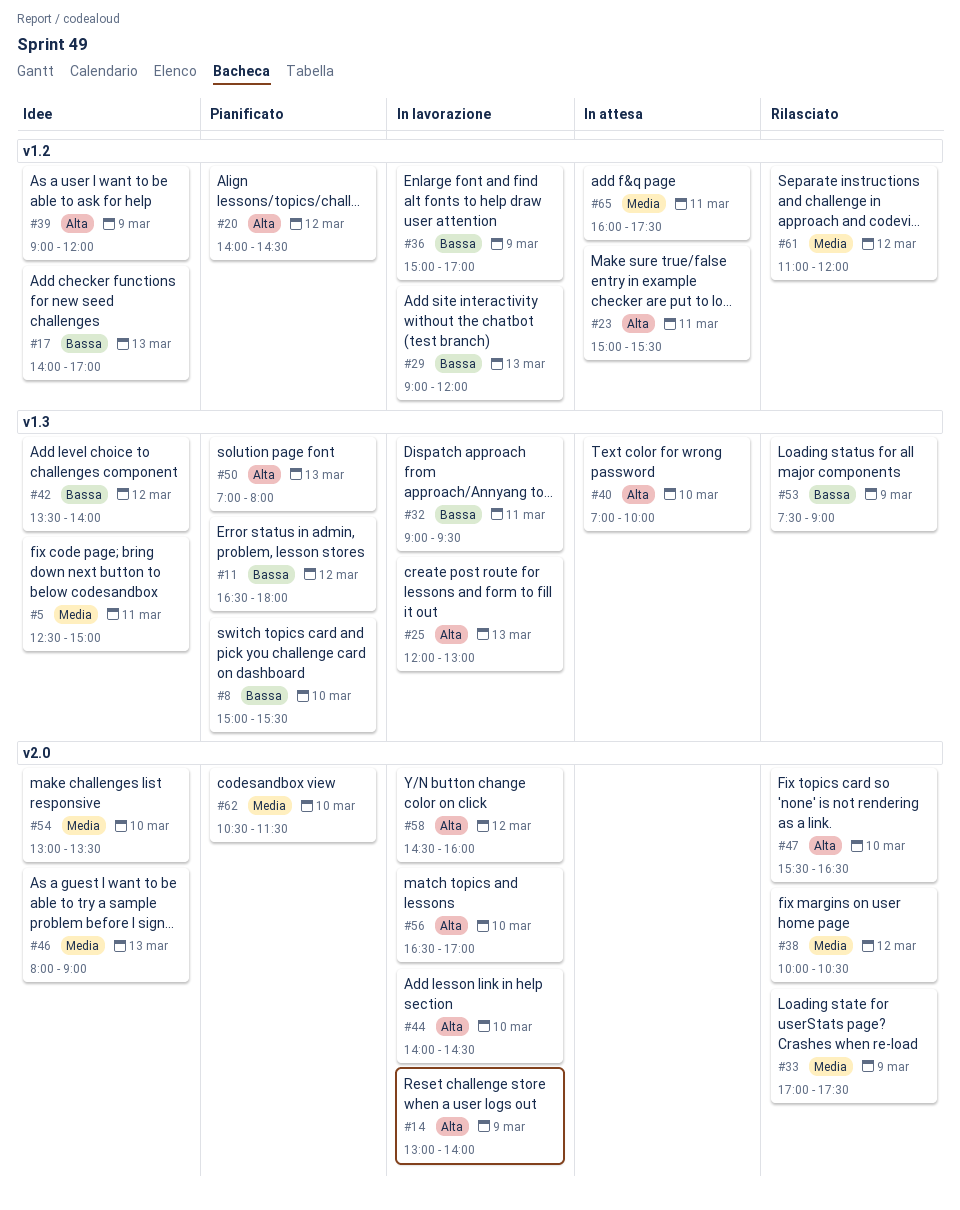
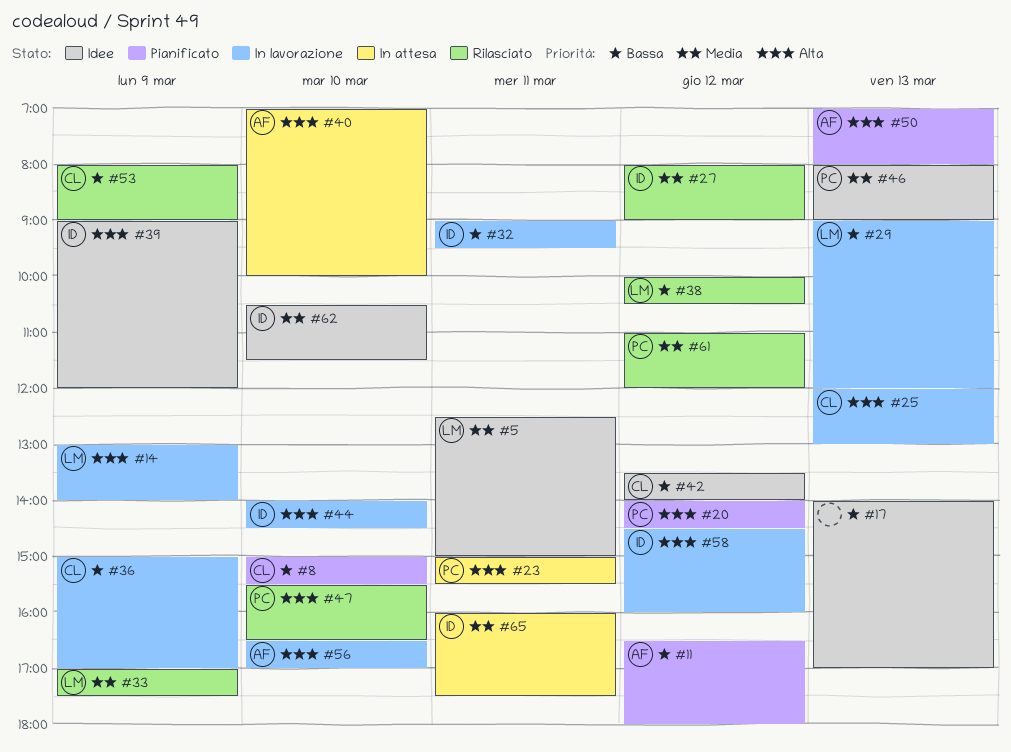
#27: none -> present
#38, priority: Media -> Bassa
#53, begins: 07:30 -> 08:00
#54: present -> none
#62, status: Pianificato -> Idee

